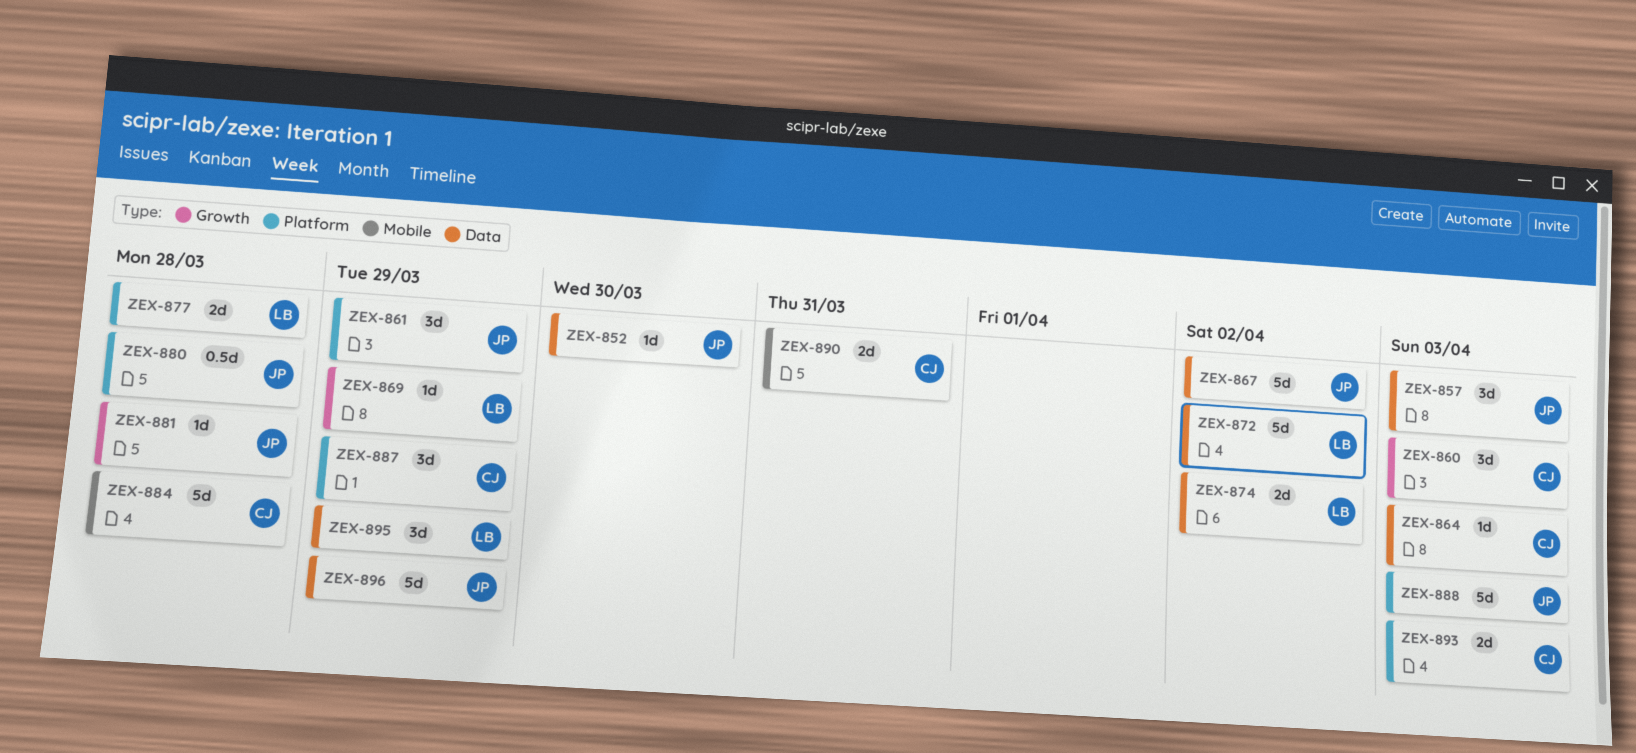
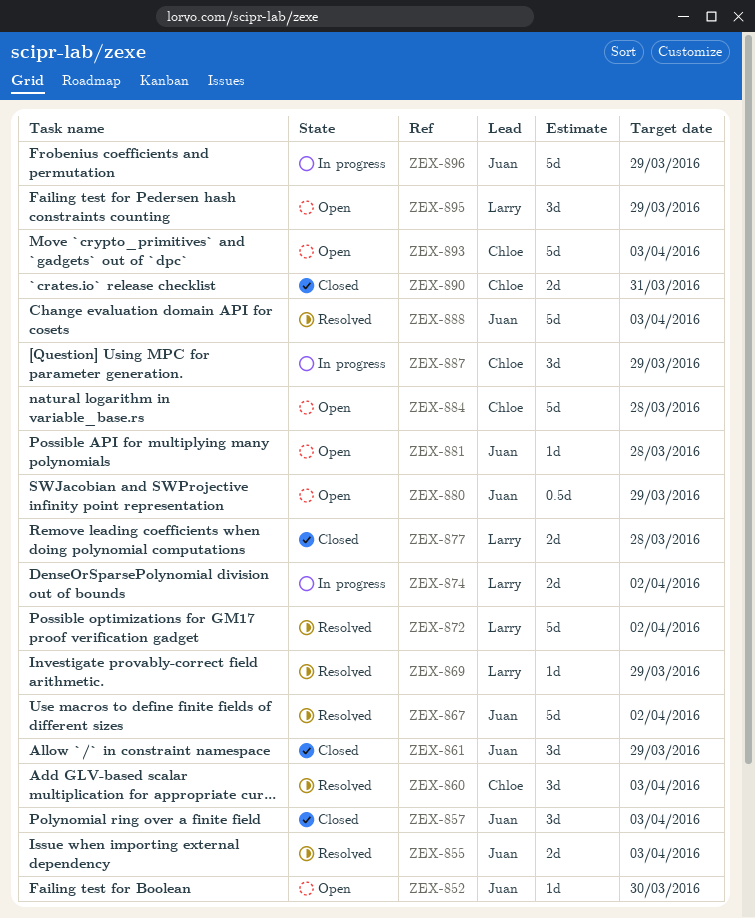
ZEX-855: none -> present
ZEX-864: present -> none
ZEX-880, due: Mar 28 -> Mar 29
ZEX-893, estimate: 2d -> 5d

